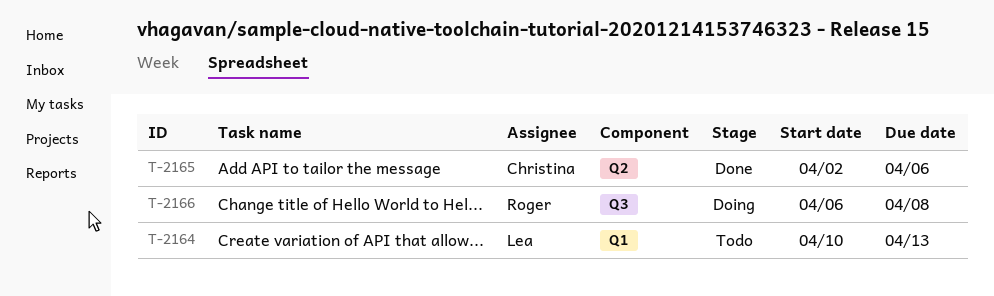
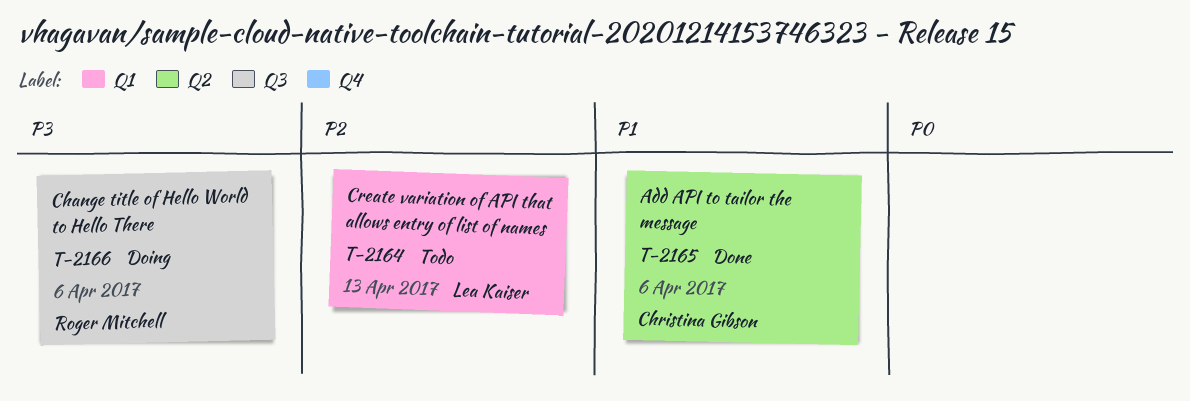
T-2166, due: Apr 8 -> Apr 6

